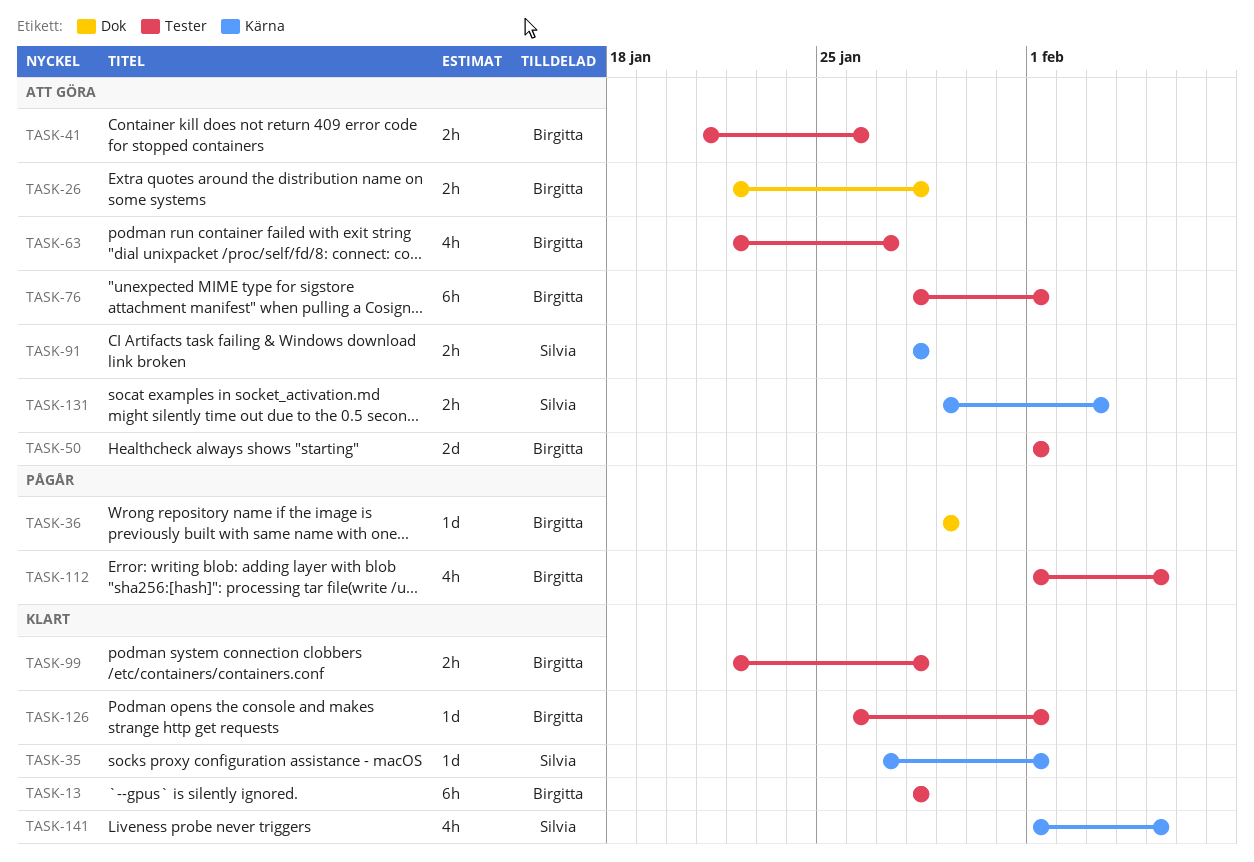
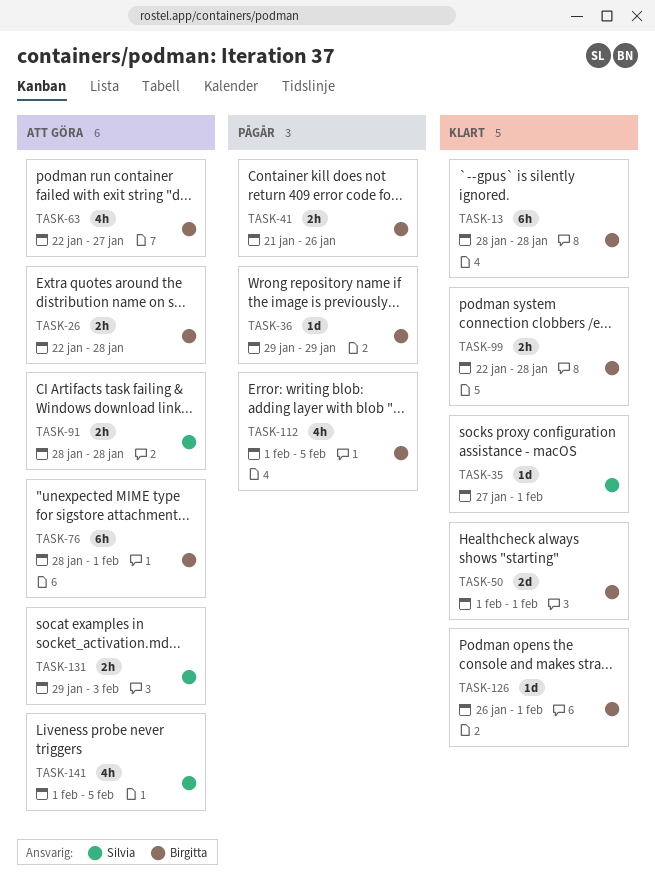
TASK-41, status: Att göra -> Pågår
TASK-50, status: Att göra -> Klart
TASK-141, status: Klart -> Att göra

